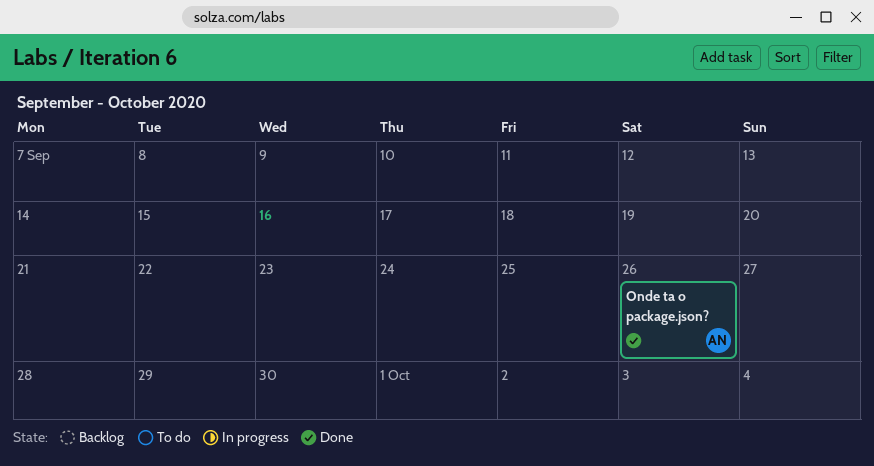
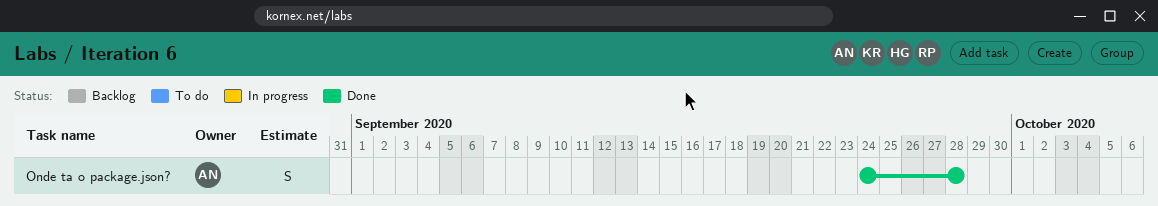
Onde ta o package.json?, due: Sep 26 -> Sep 28

